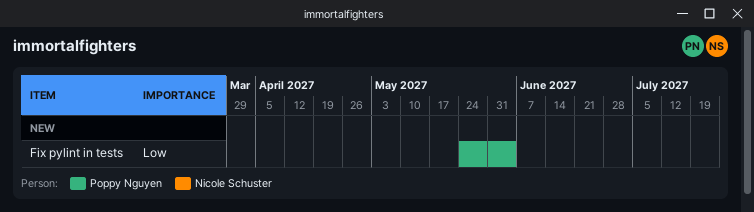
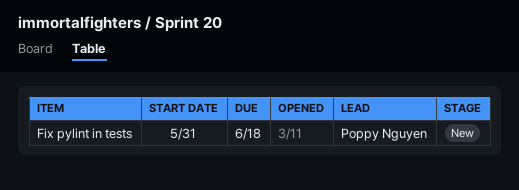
Fix pylint in tests, start: May 24 -> May 31
Fix pylint in tests, due: Jun 4 -> Jun 18

